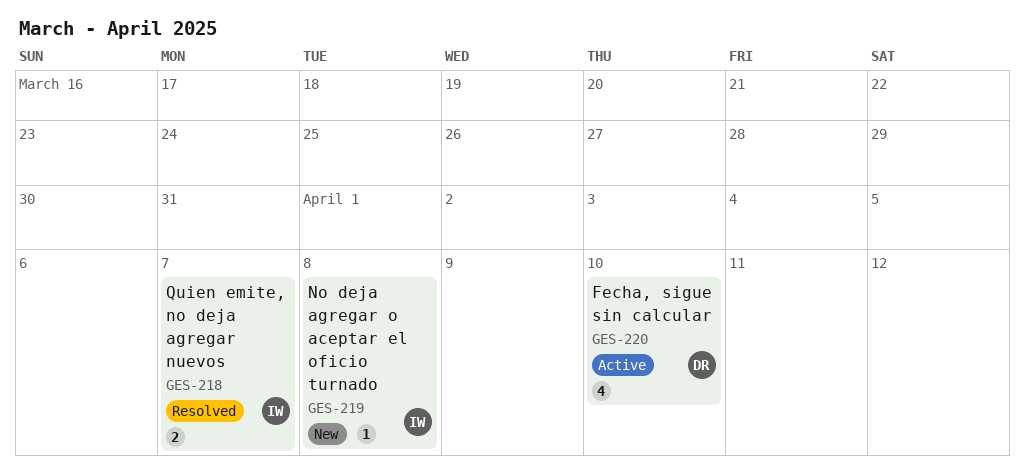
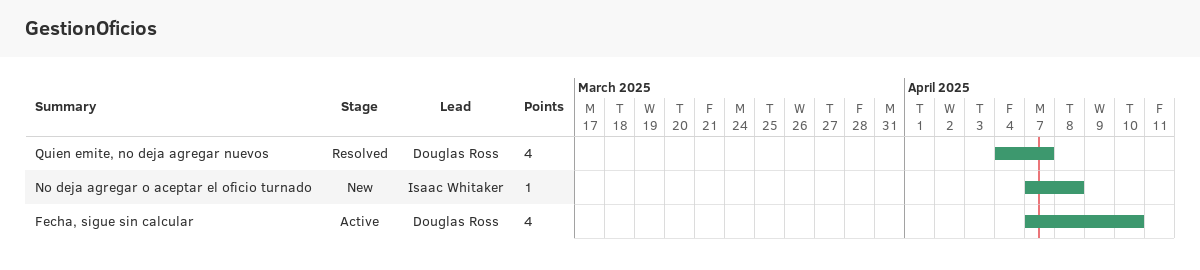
Quien emite, no deja agregar nuevos, owner: Isaac Whitaker -> Douglas Ross
Quien emite, no deja agregar nuevos, estimate: 2 -> 4

